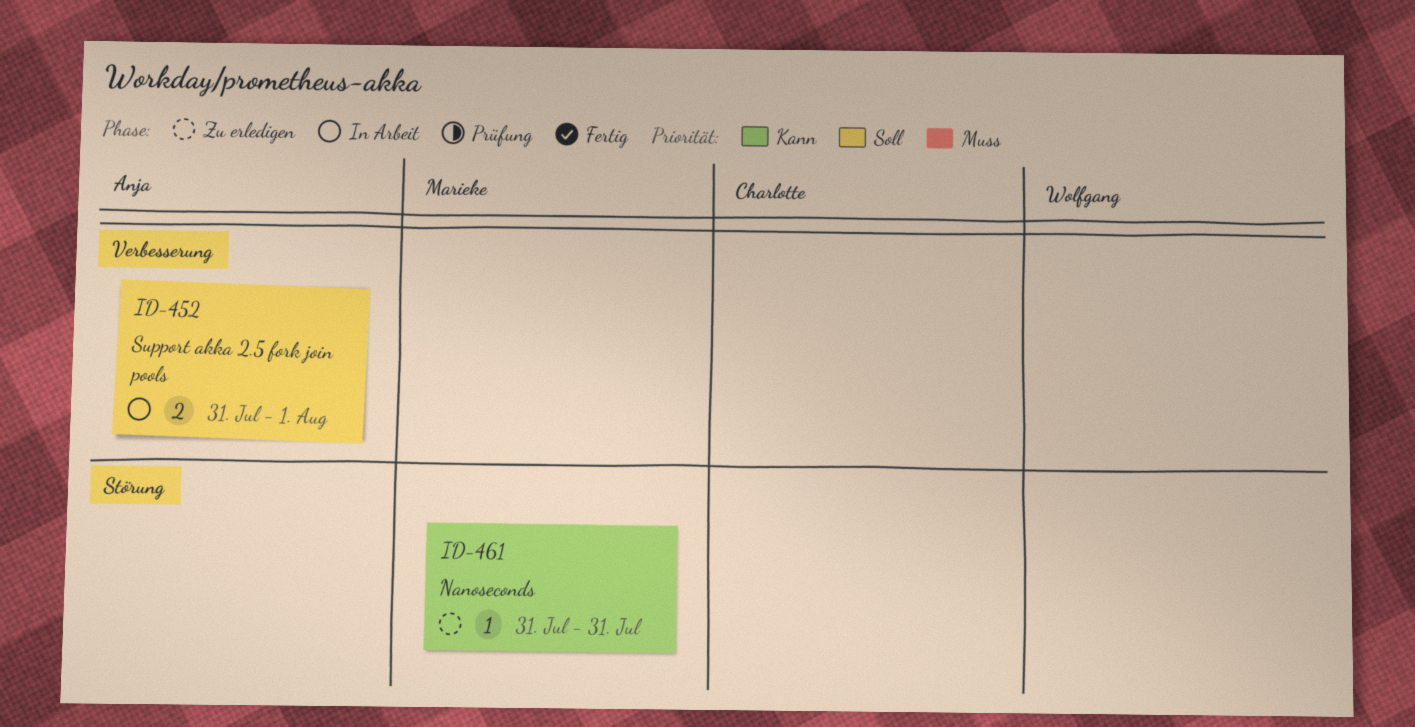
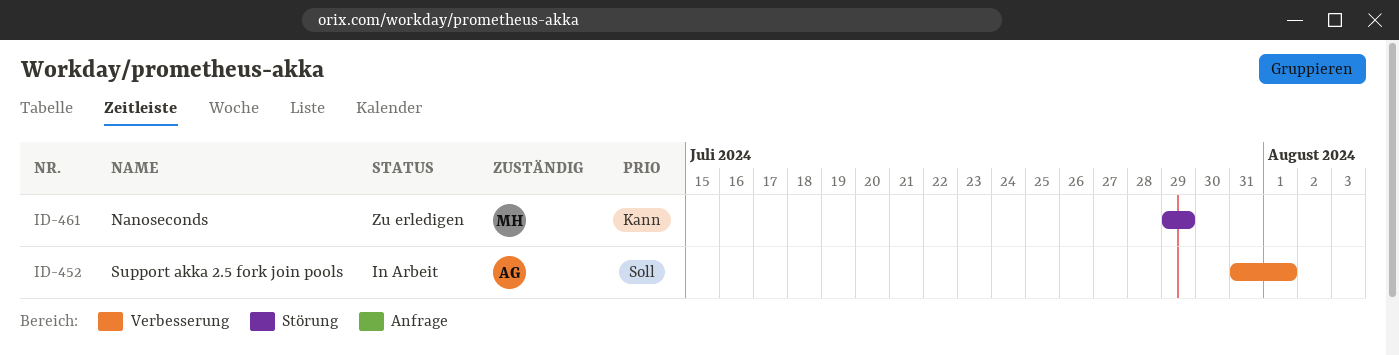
ID-461, start: Jul 31 -> Jul 29
ID-461, due: Jul 31 -> Jul 29

